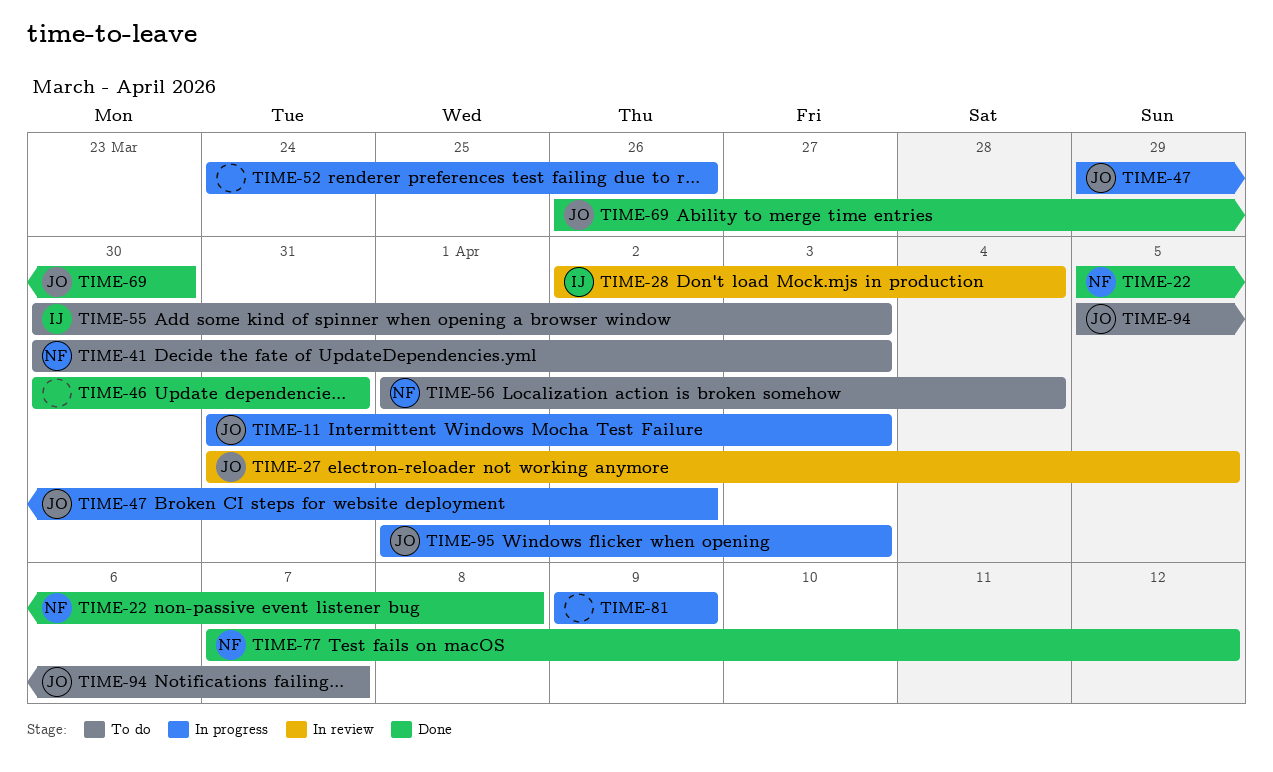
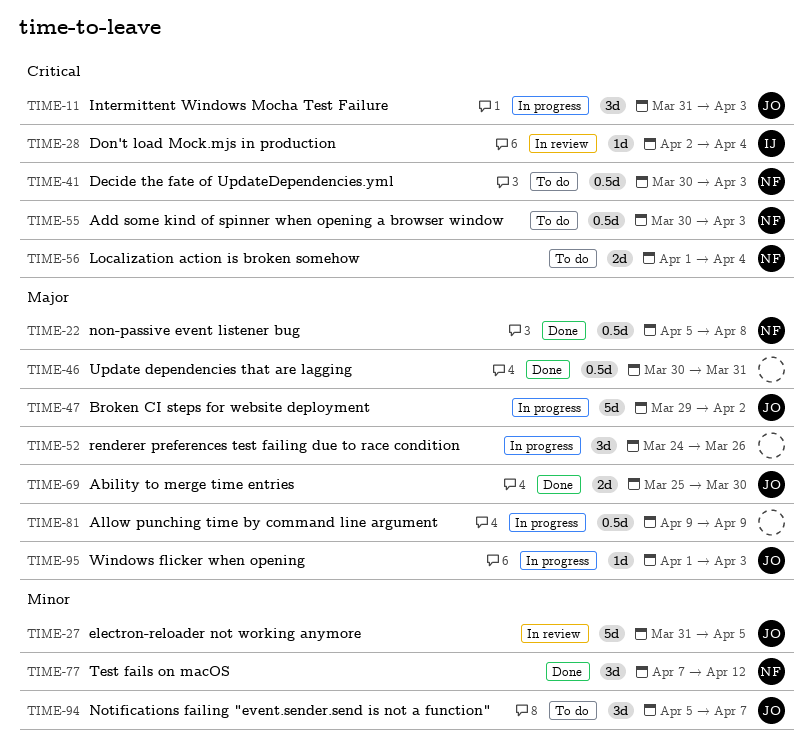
TIME-55, owner: IJ -> NF
TIME-69, start: Mar 26 -> Mar 25

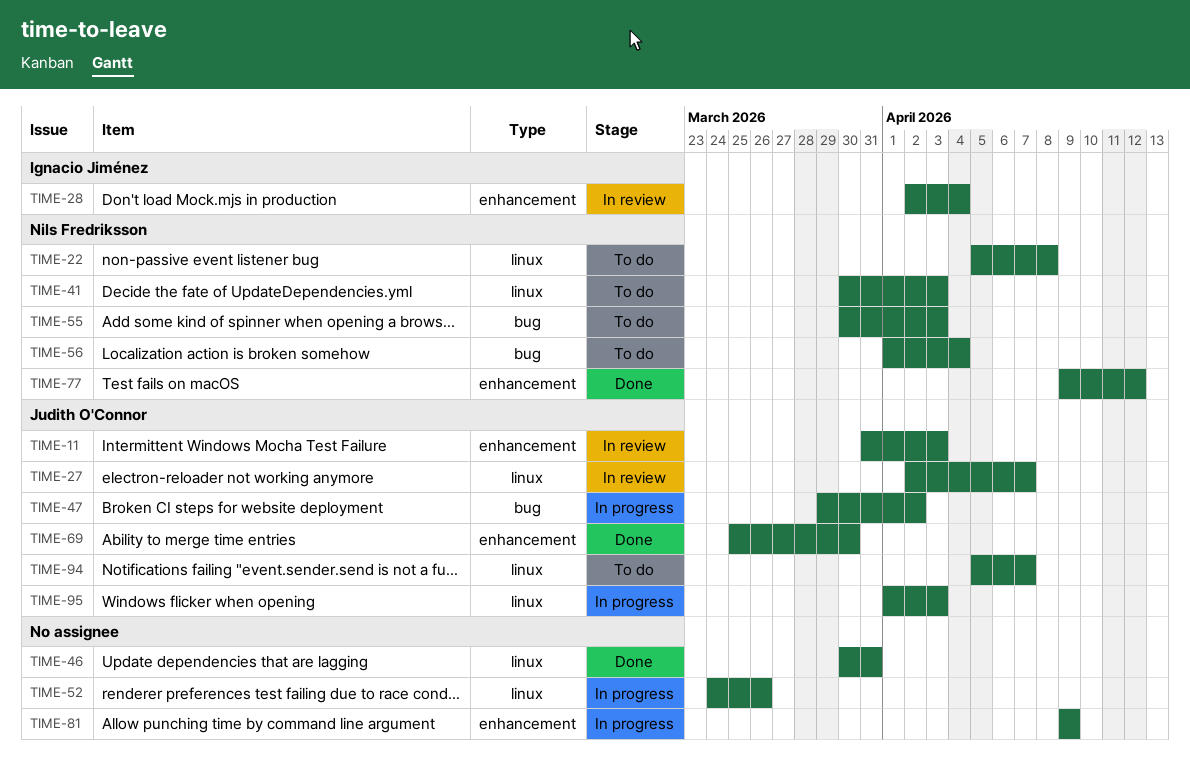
TIME-11, status: In progress -> In review
TIME-22, status: Done -> To do
TIME-27, start: Mar 31 -> Apr 2
TIME-27, due: Apr 5 -> Apr 7
TIME-77, start: Apr 7 -> Apr 9

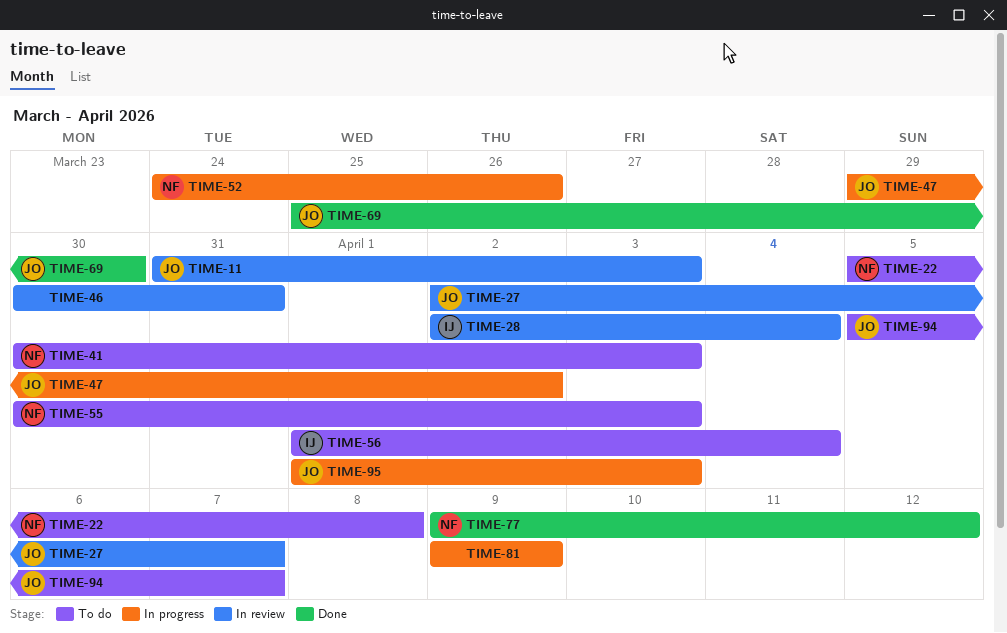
TIME-46, status: Done -> In review
TIME-52, owner: none -> Nils Fredriksson
TIME-56, owner: Nils Fredriksson -> Ignacio Jiménez

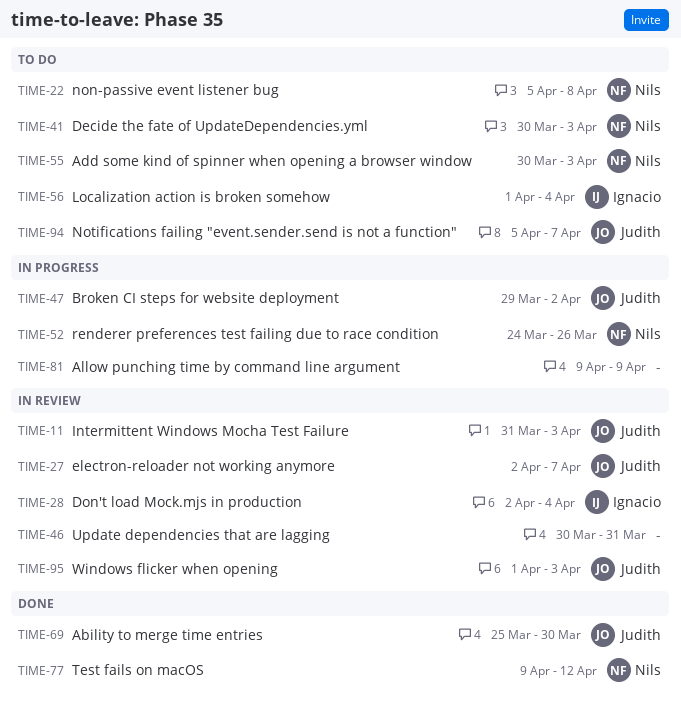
TIME-95, status: In progress -> In review

